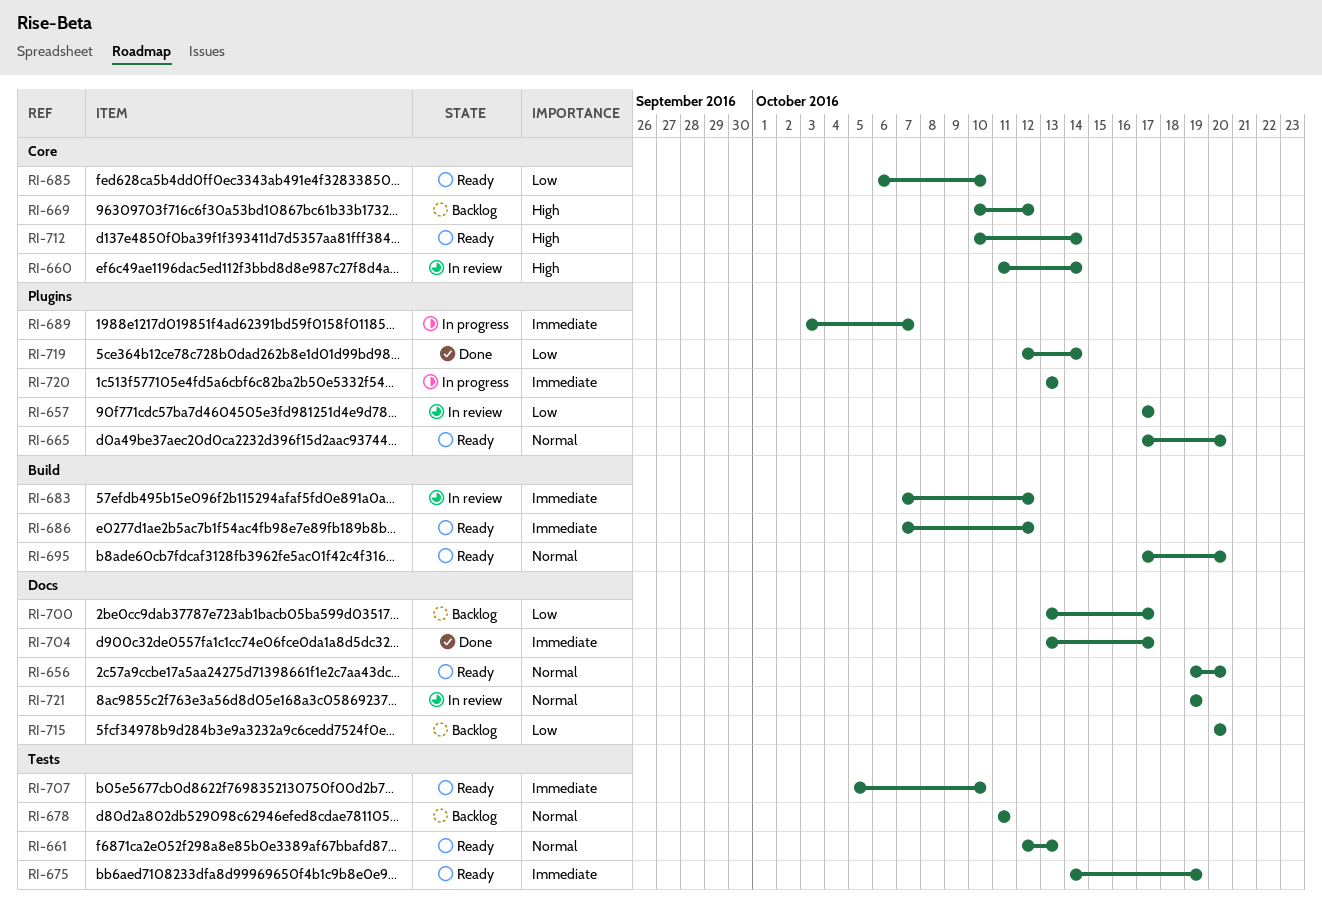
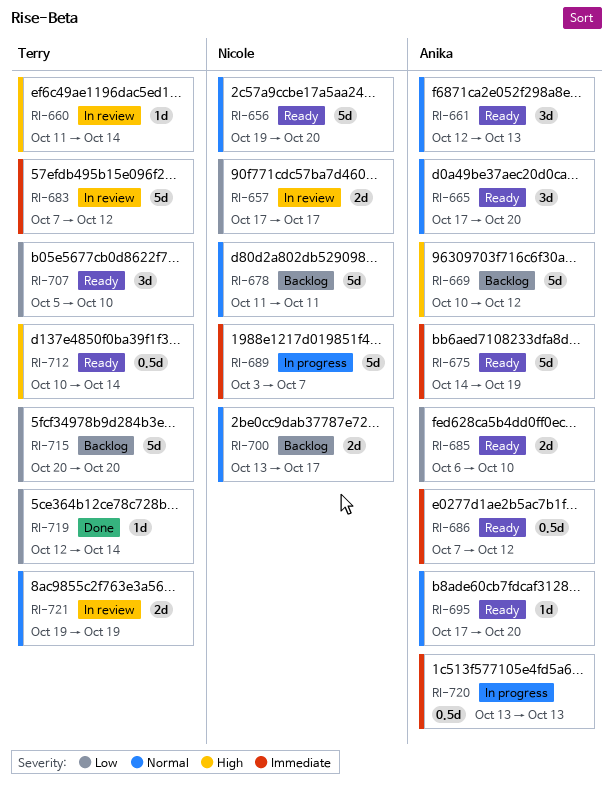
RI-700, priority: Low -> Normal
RI-704: present -> none
RI-707, priority: Immediate -> Low

